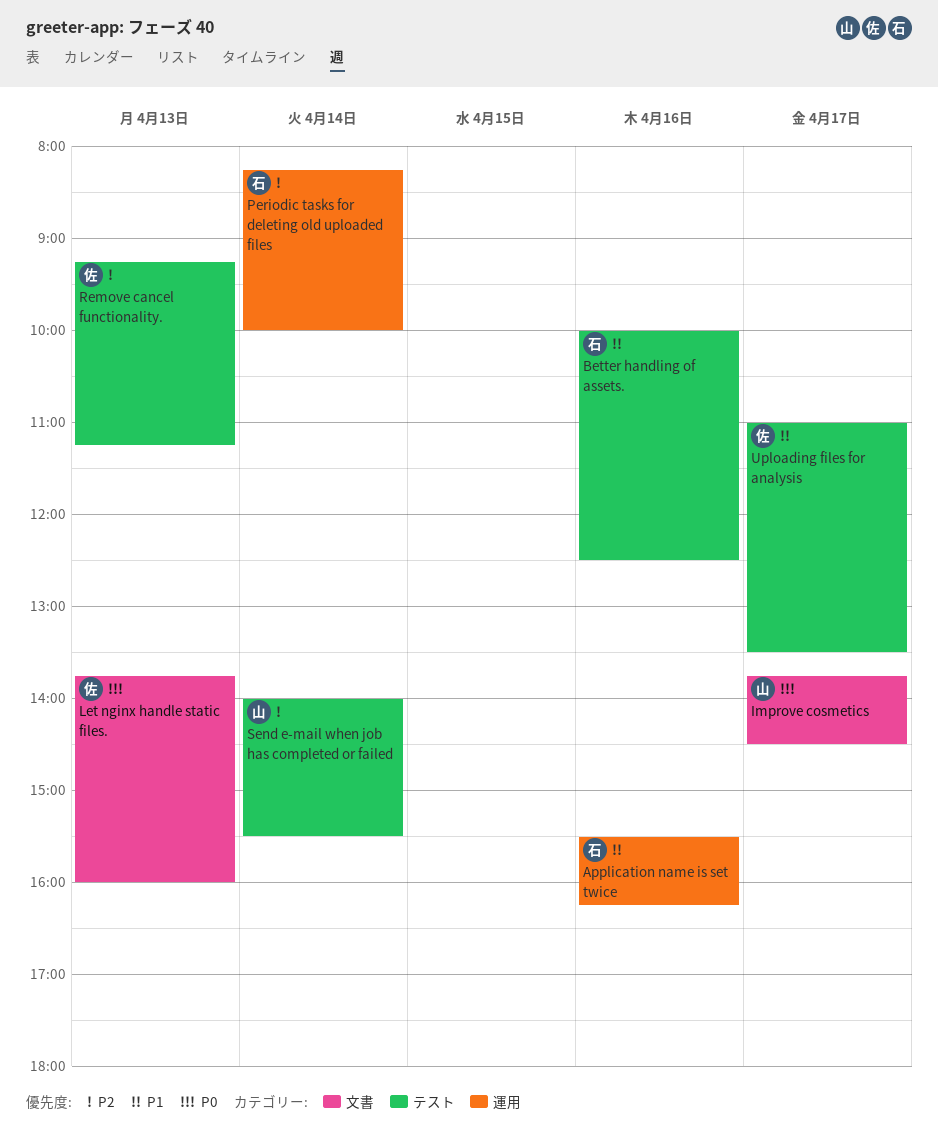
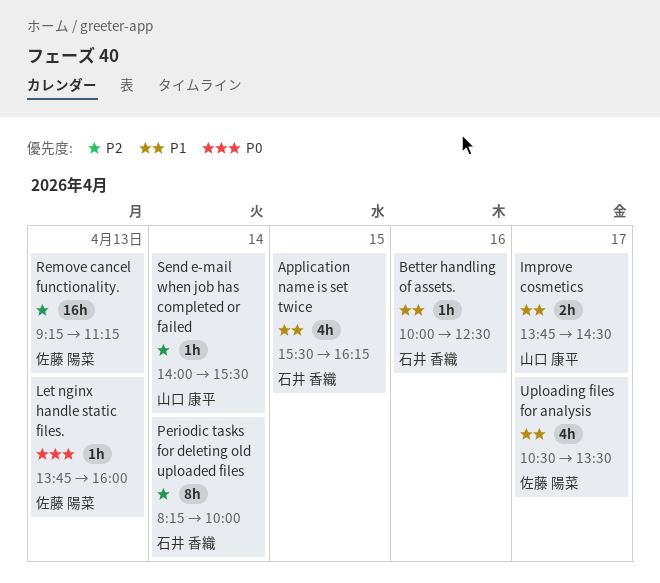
Application name is set twice, day: Apr 16 -> Apr 15
Improve cosmetics, priority: P0 -> P1
Uploading files for analysis, begins: 11:00 -> 10:30

